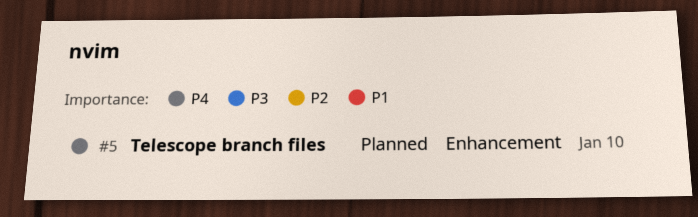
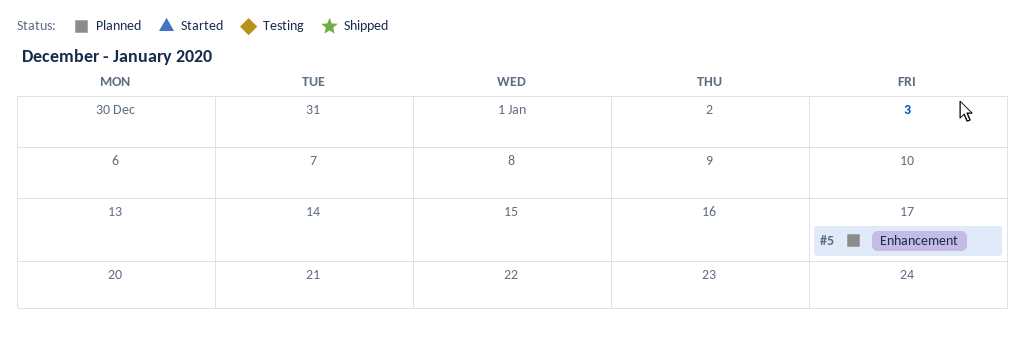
#5, due: Jan 10 -> Jan 17

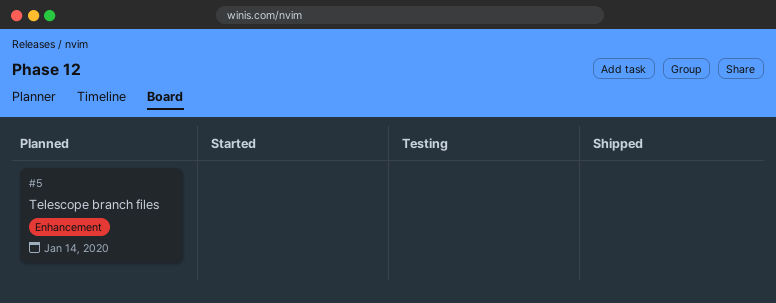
#5, due: Jan 17 -> Jan 14

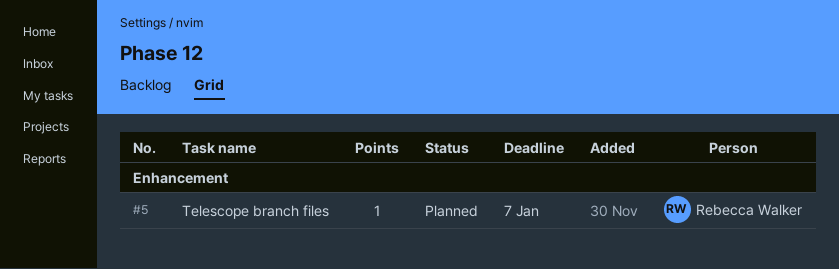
#5, due: Jan 14 -> Jan 7

